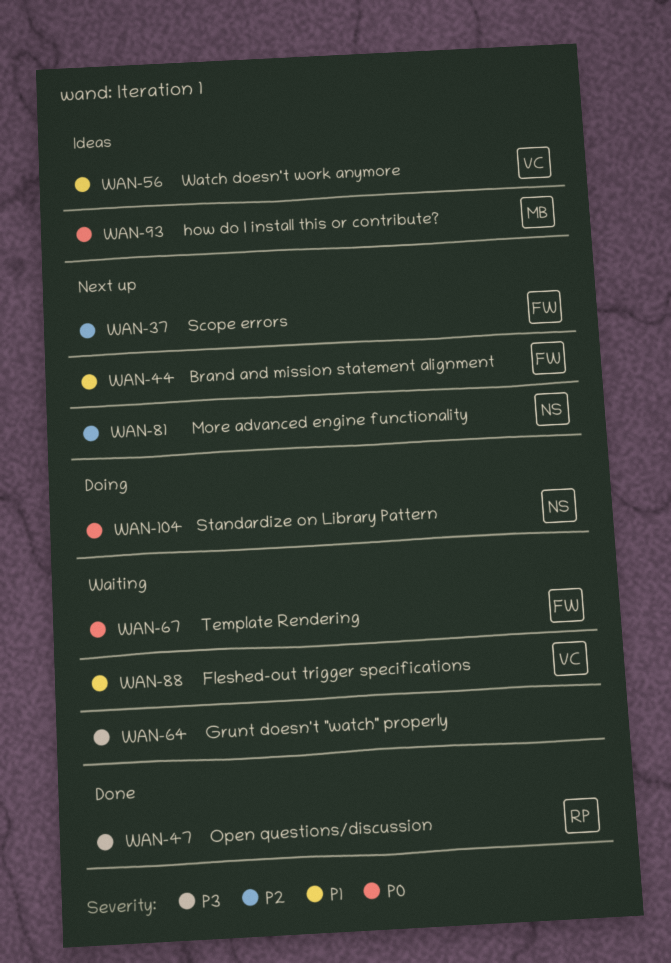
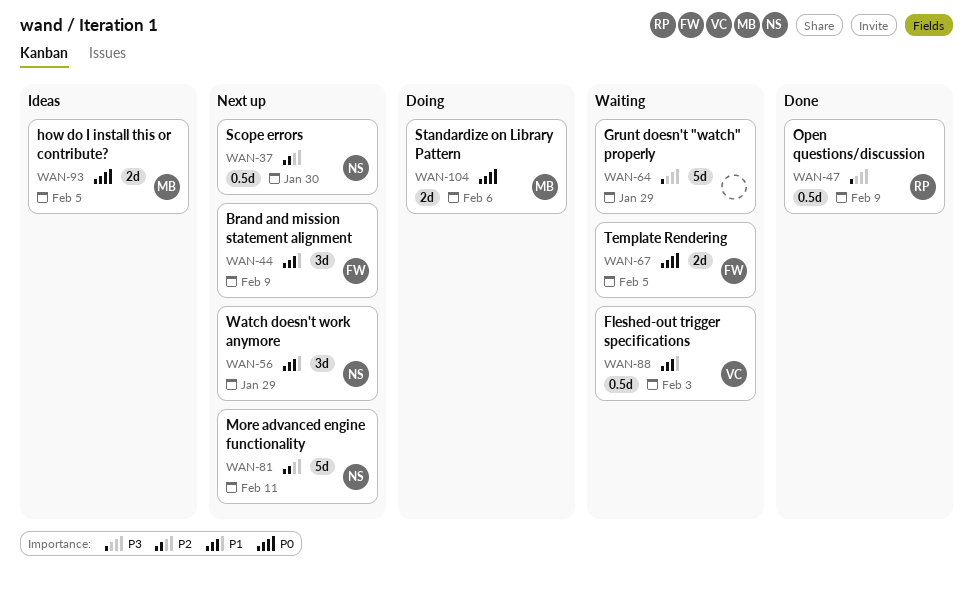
WAN-37, owner: FW -> NS
WAN-56, status: Ideas -> Next up
WAN-56, owner: VC -> NS
WAN-104, owner: NS -> MB

